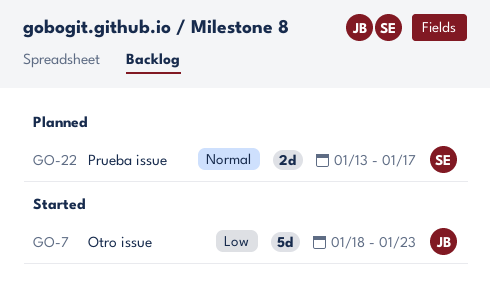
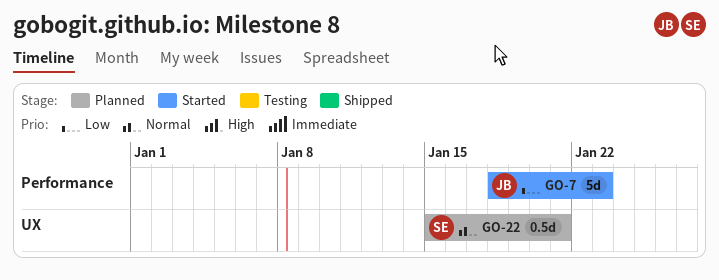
GO-22, estimate: 2d -> 0.5d
GO-22, start: Jan 13 -> Jan 15
GO-22, due: Jan 17 -> Jan 21

